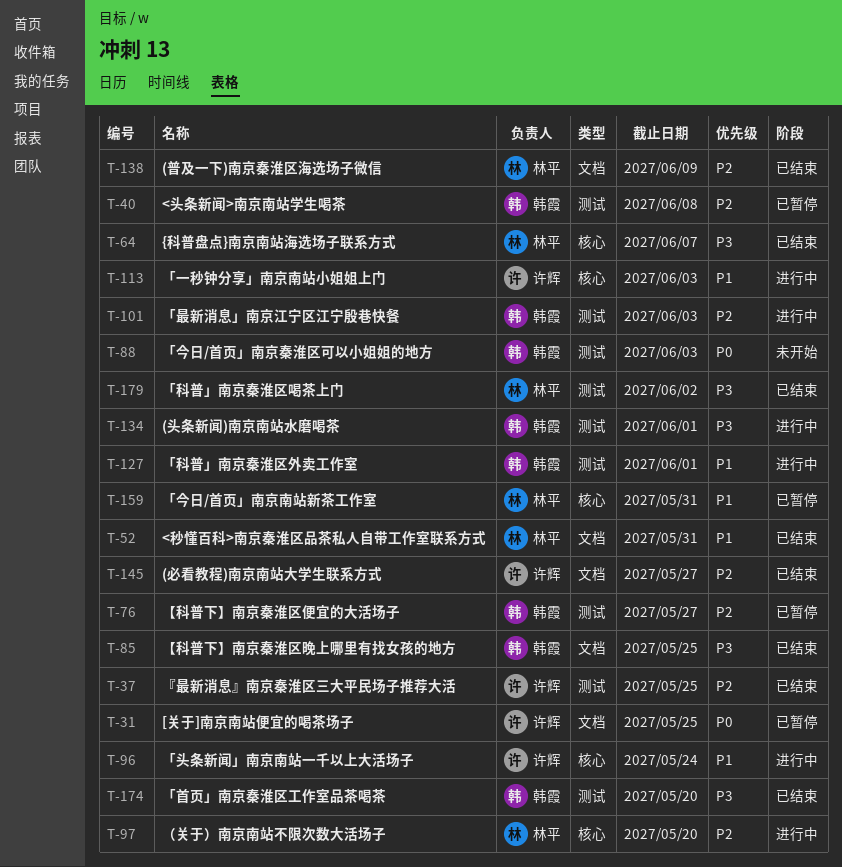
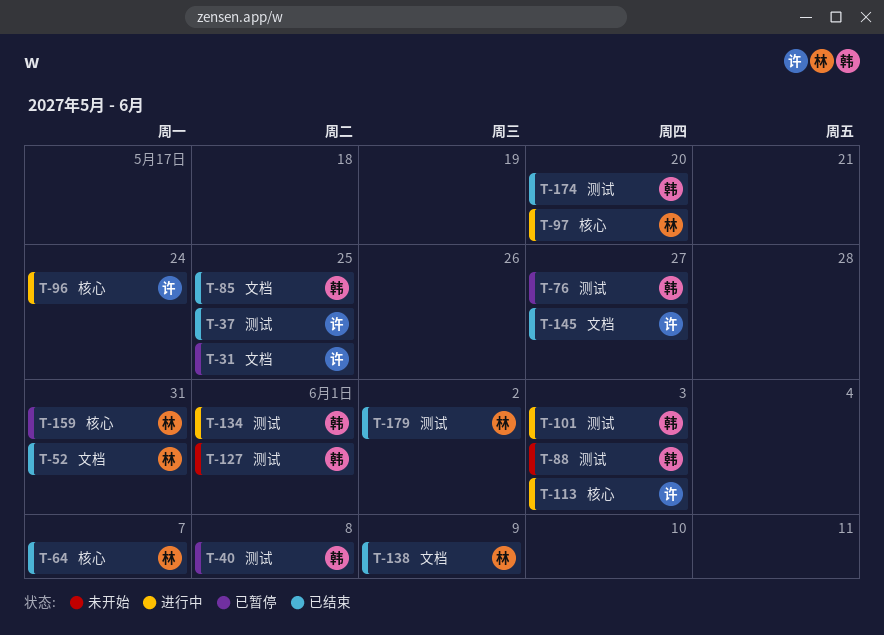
T-127, status: 进行中 -> 未开始

